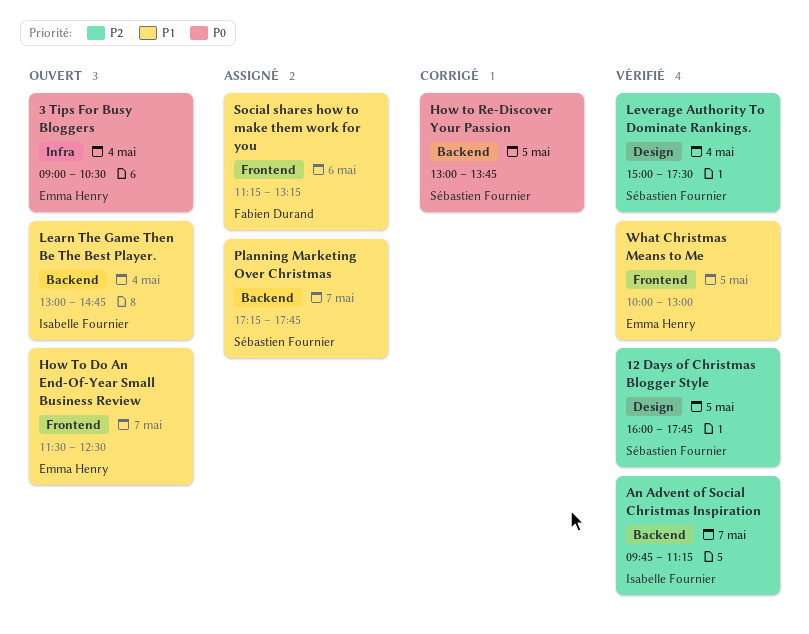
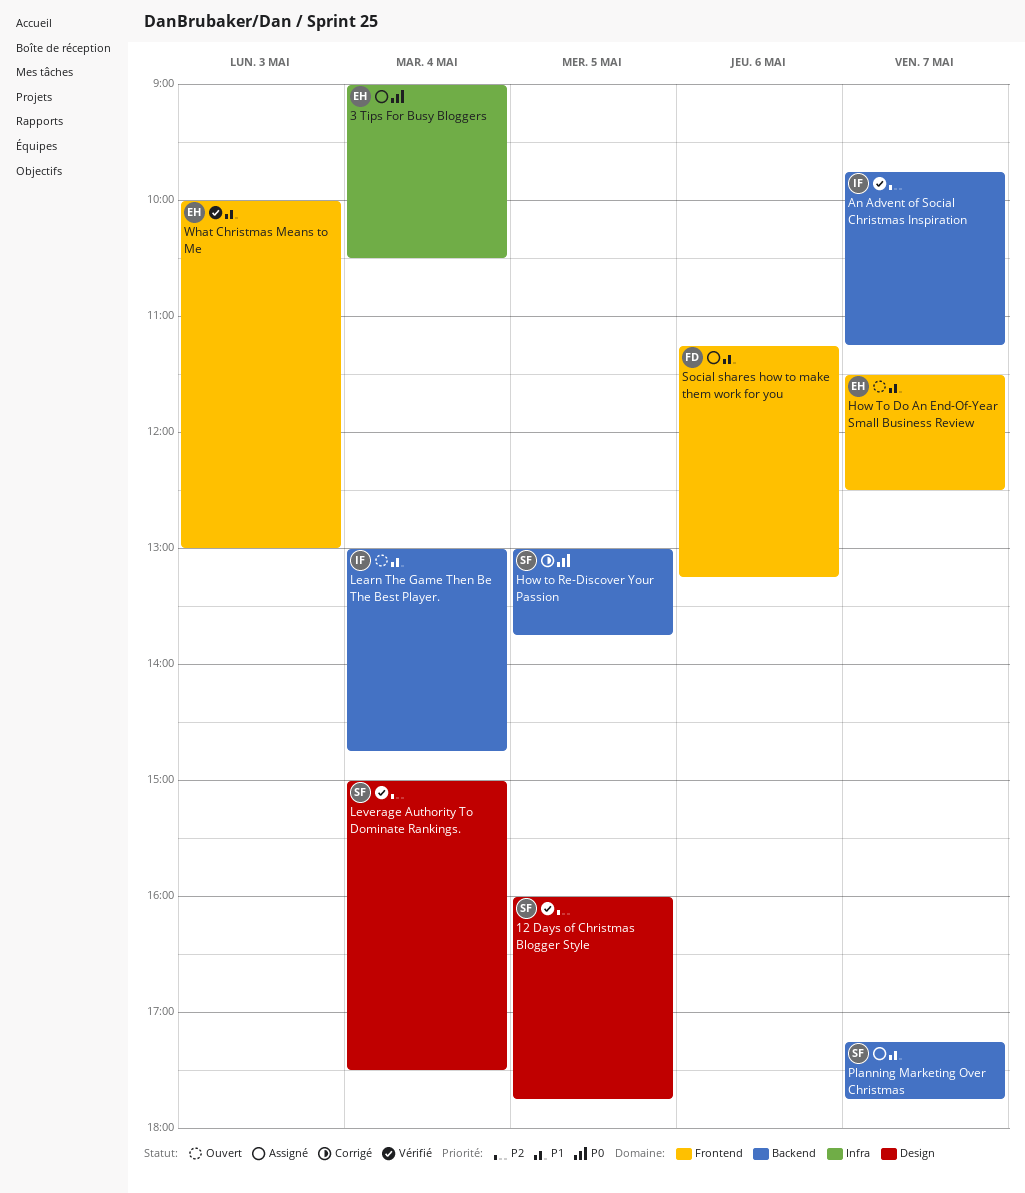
3 Tips For Busy Bloggers, status: Ouvert -> Assigné
What Christmas Means to Me, day: May 5 -> May 3

